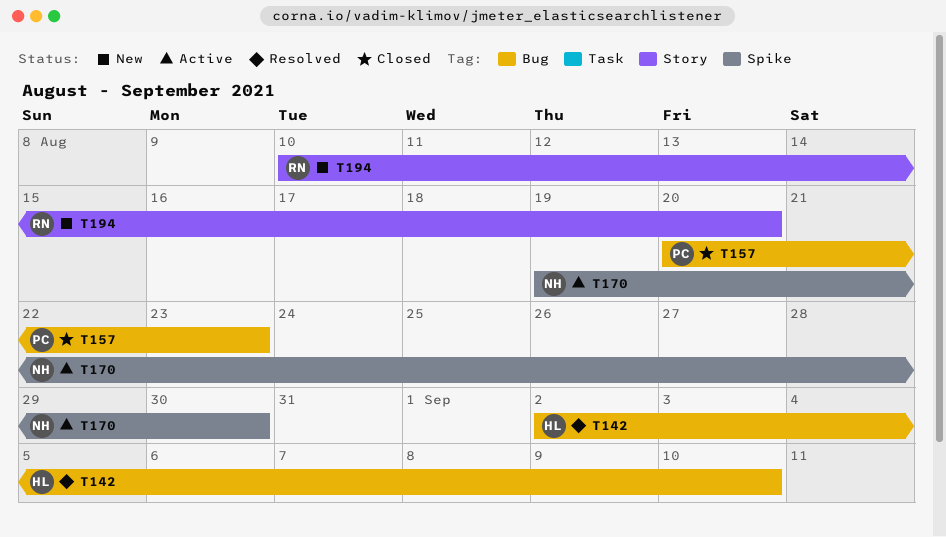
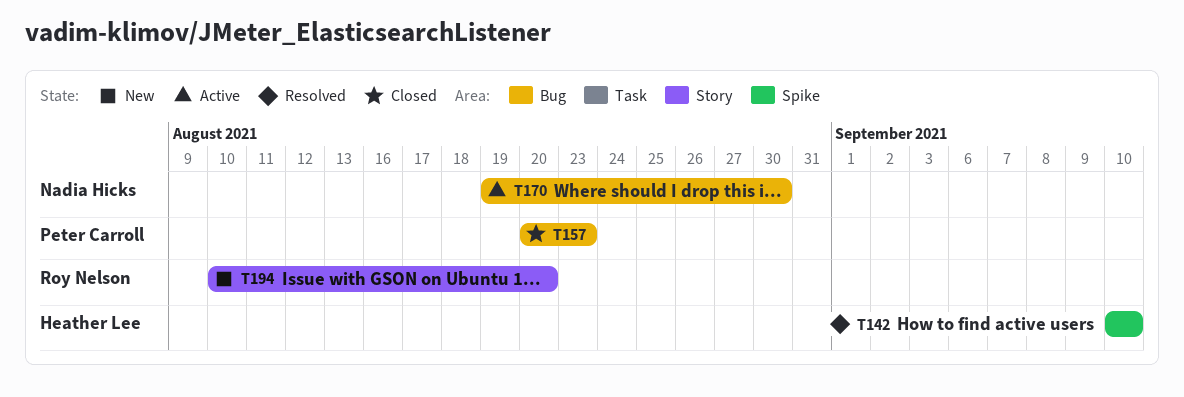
T142, label: Bug -> Spike
T142, start: Sep 2 -> Sep 10
T170, label: Spike -> Bug

